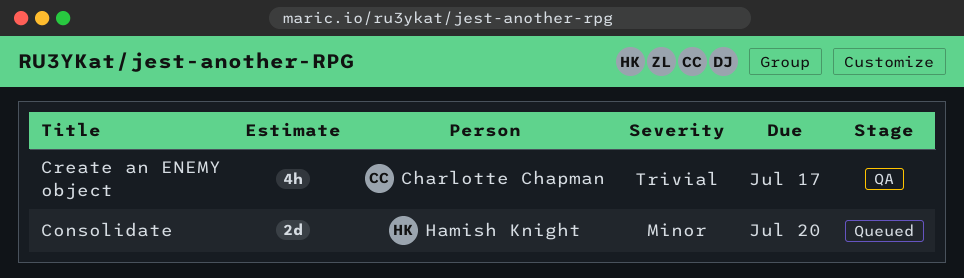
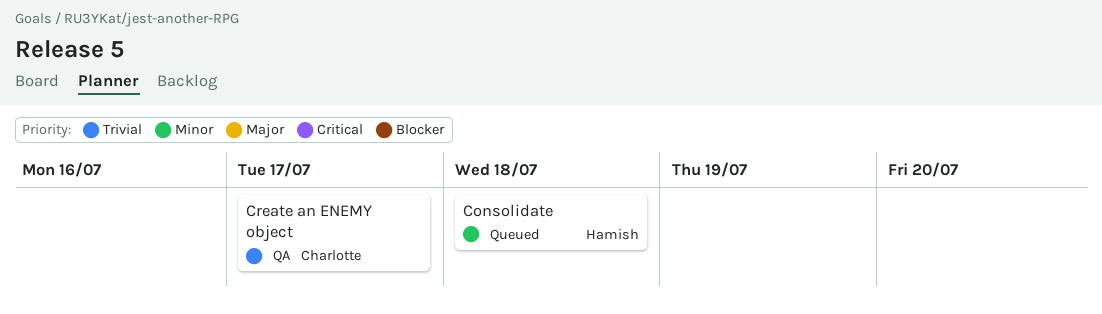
Consolidate, due: Jul 20 -> Jul 18

